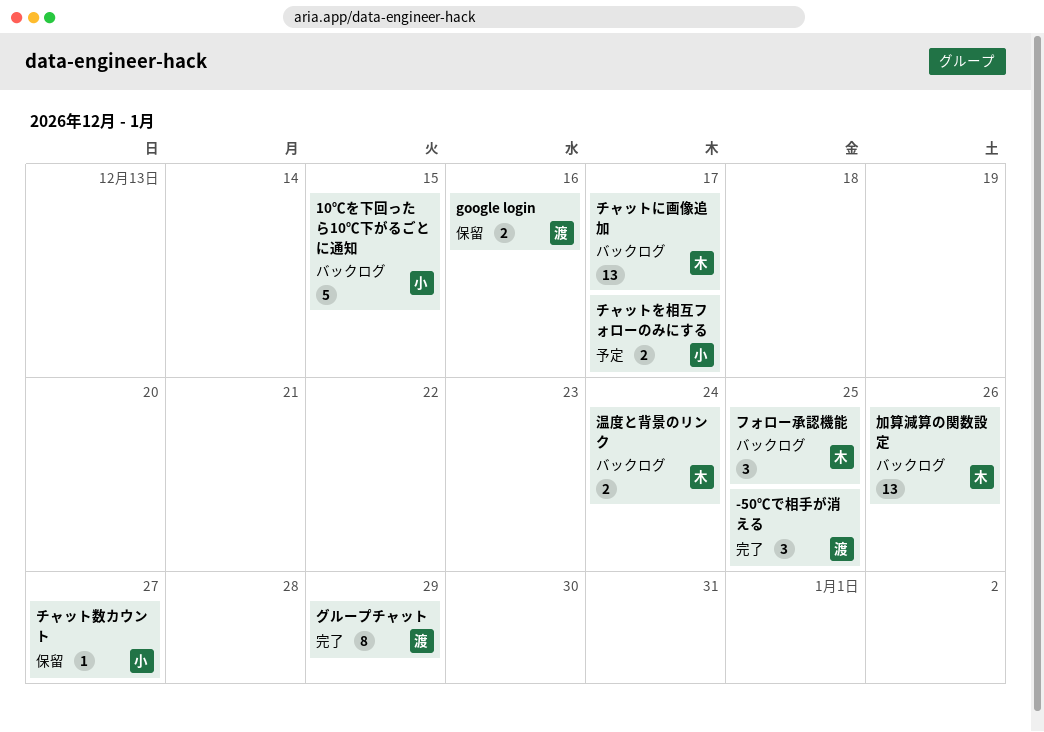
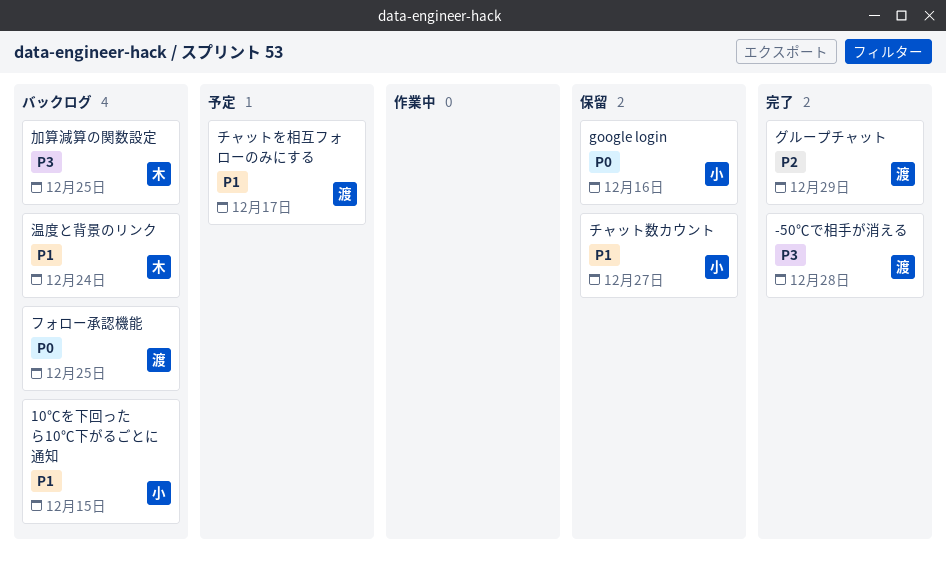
-50℃で相手が消える, due: Dec 25 -> Dec 28
google login, owner: 渡 -> 小
チャットに画像追加: present -> none
チャットを相互フォローのみにする, owner: 小 -> 渡
フォロー承認機能, owner: 木 -> 渡
加算減算の関数設定, due: Dec 26 -> Dec 25

